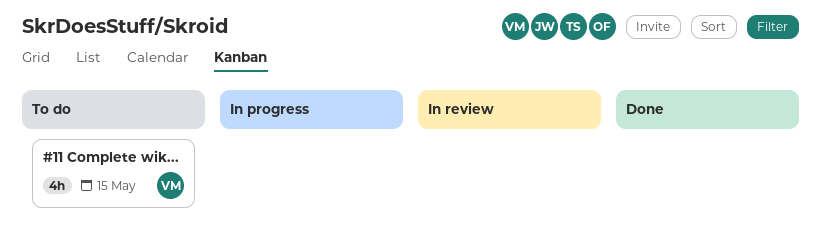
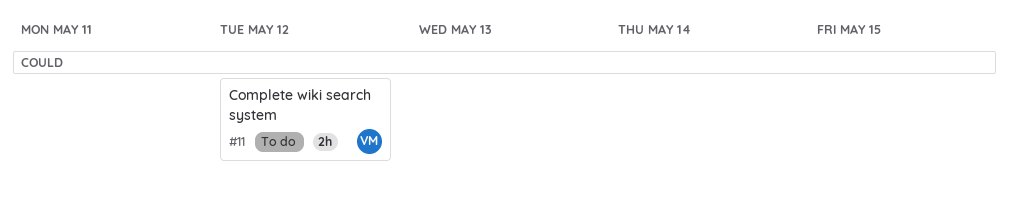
#11, estimate: 4h -> 2h
#11, due: May 15 -> May 12

